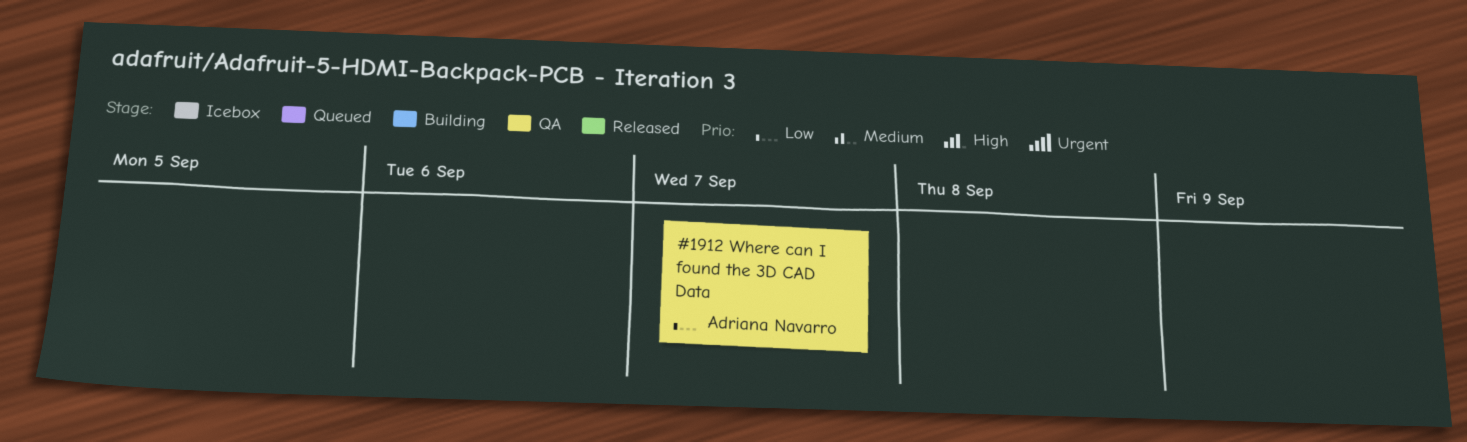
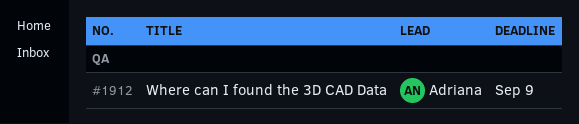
#1912, due: Sep 7 -> Sep 9

